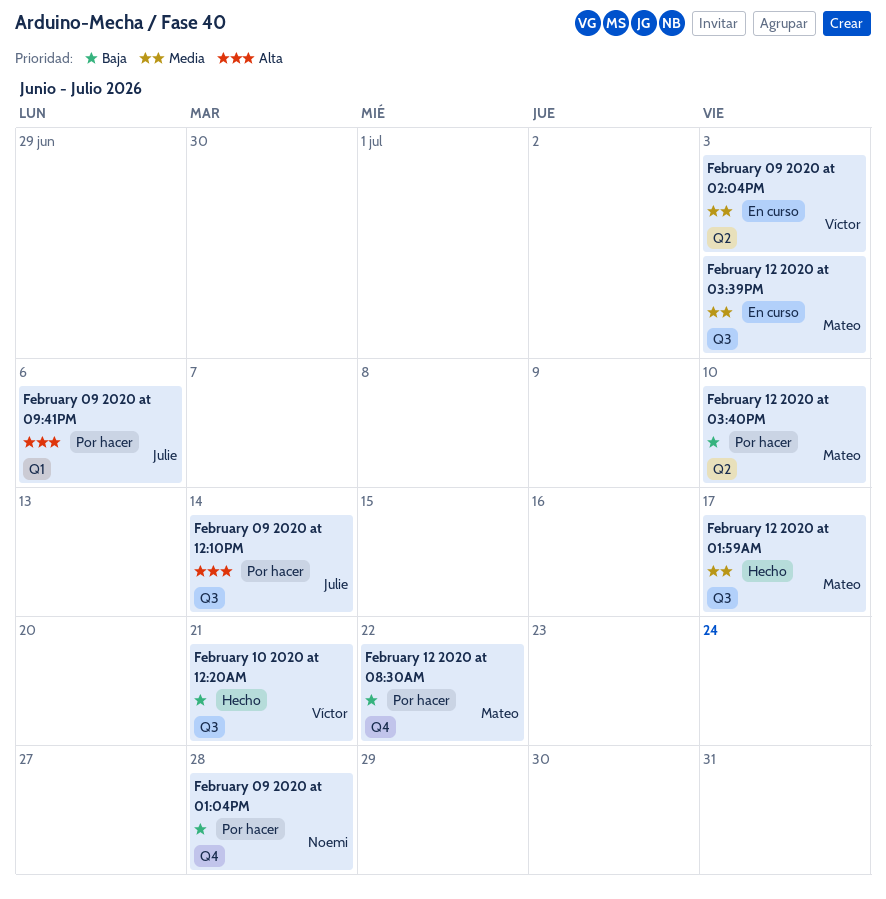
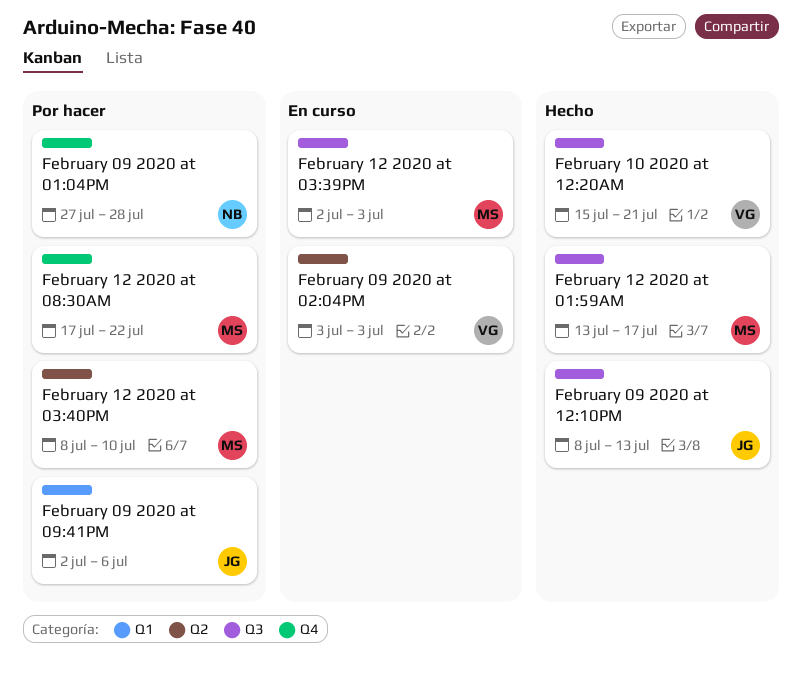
February 09 2020 at 12:10PM, status: Por hacer -> Hecho
February 09 2020 at 12:10PM, due: Jul 14 -> Jul 13

